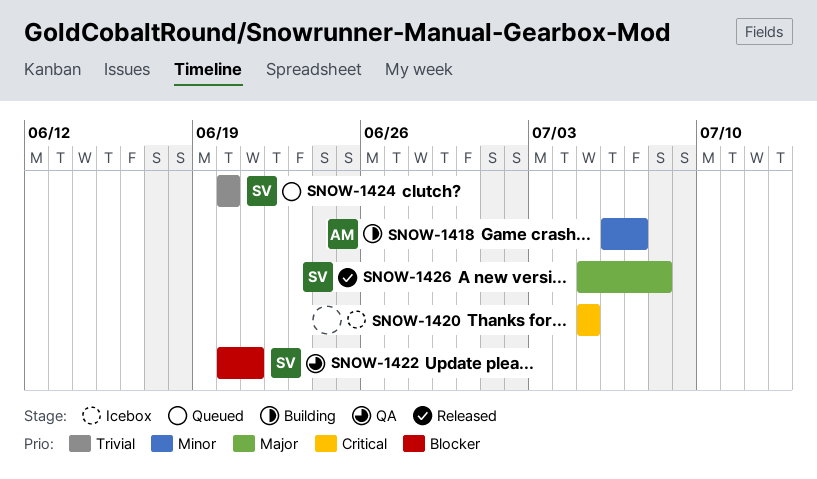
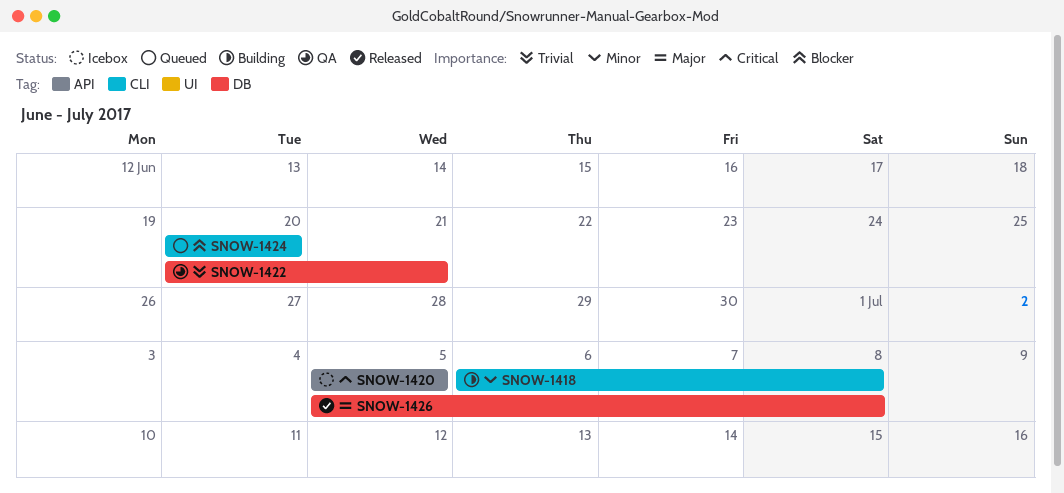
SNOW-1418, due: Jul 7 -> Jul 8
SNOW-1422, priority: Blocker -> Trivial
SNOW-1424, priority: Trivial -> Blocker

